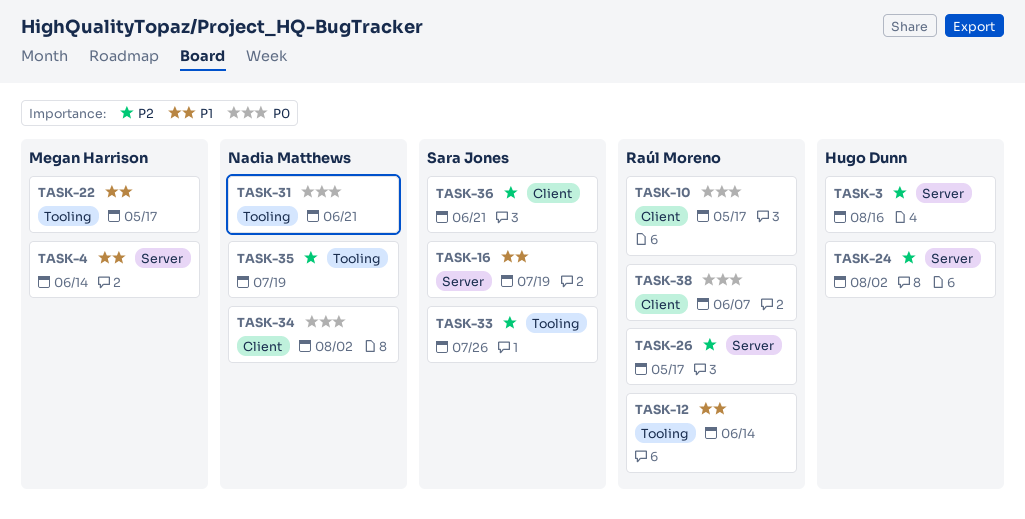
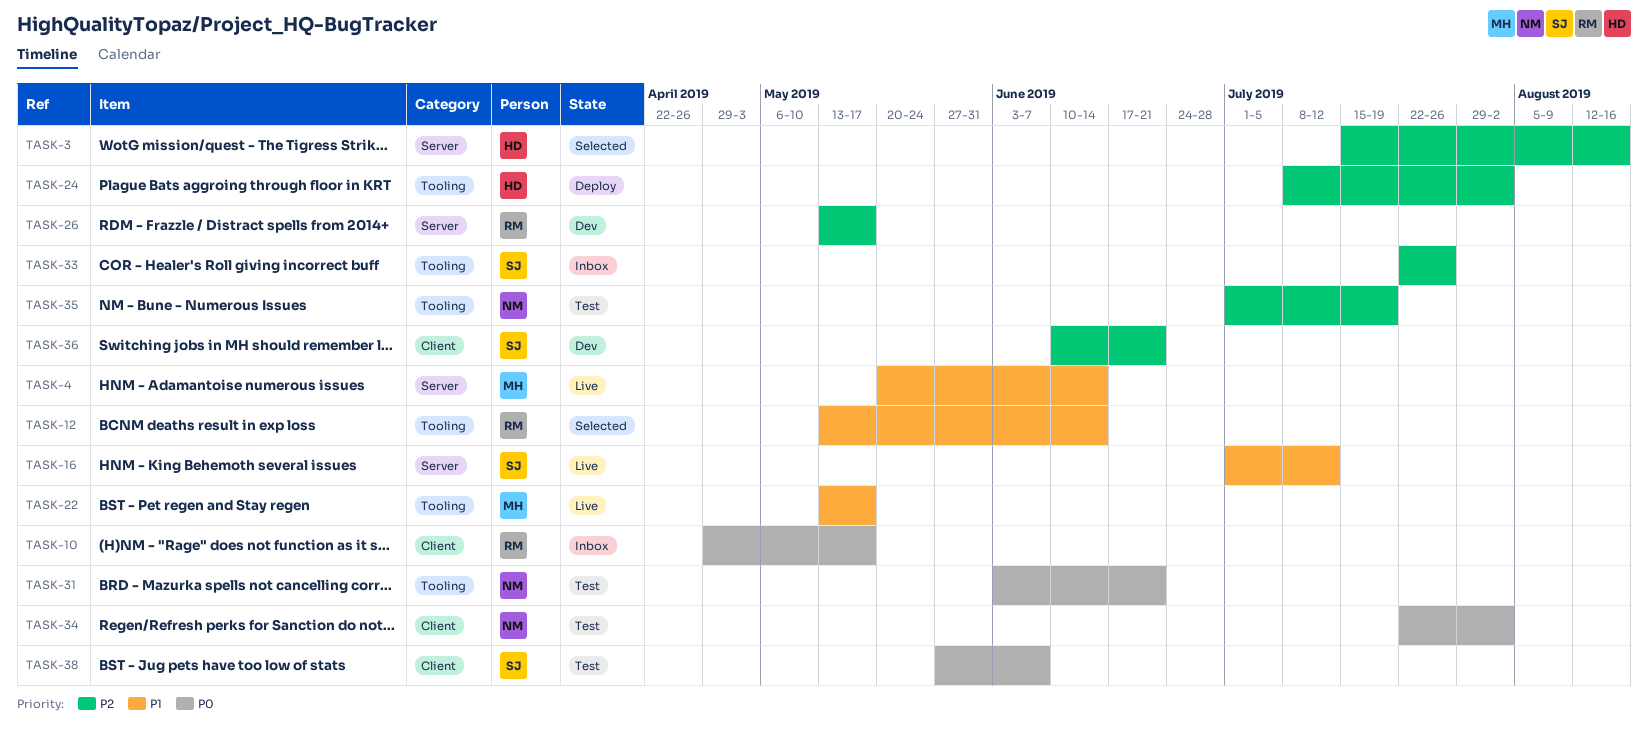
TASK-16, due: Jul 19 -> Jul 12
TASK-24, label: Server -> Tooling
TASK-38, owner: Raúl Moreno -> Sara Jones

